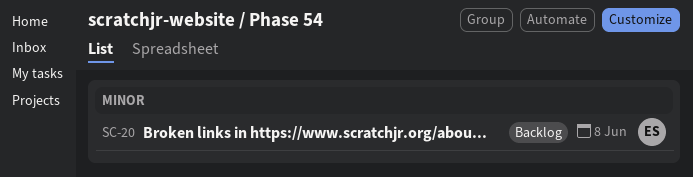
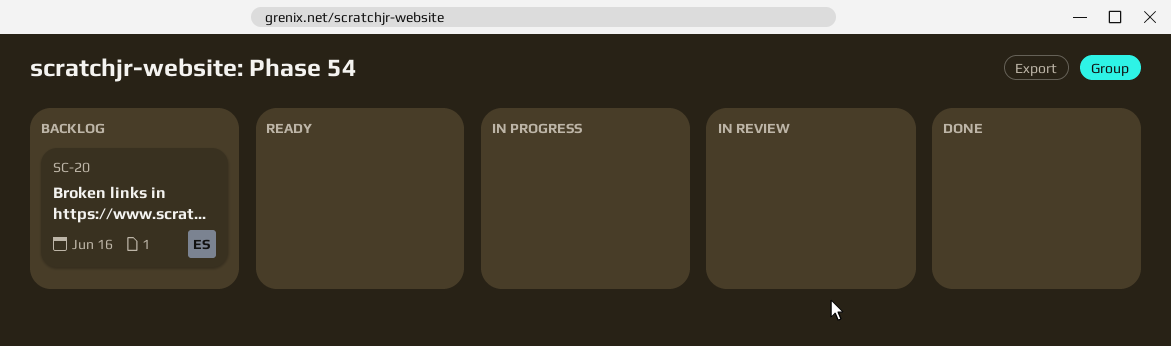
SC-20, due: Jun 8 -> Jun 16

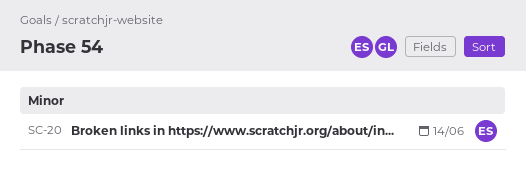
SC-20, due: Jun 16 -> Jun 14

